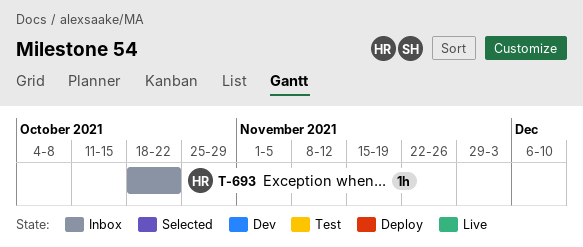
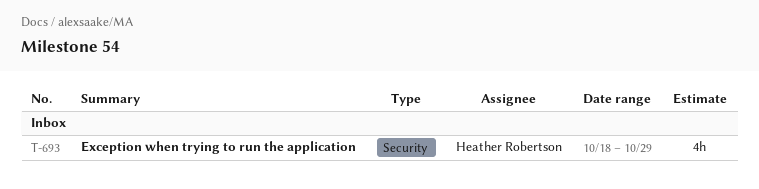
T-693, estimate: 1h -> 4h
T-693, due: Oct 22 -> Oct 29

